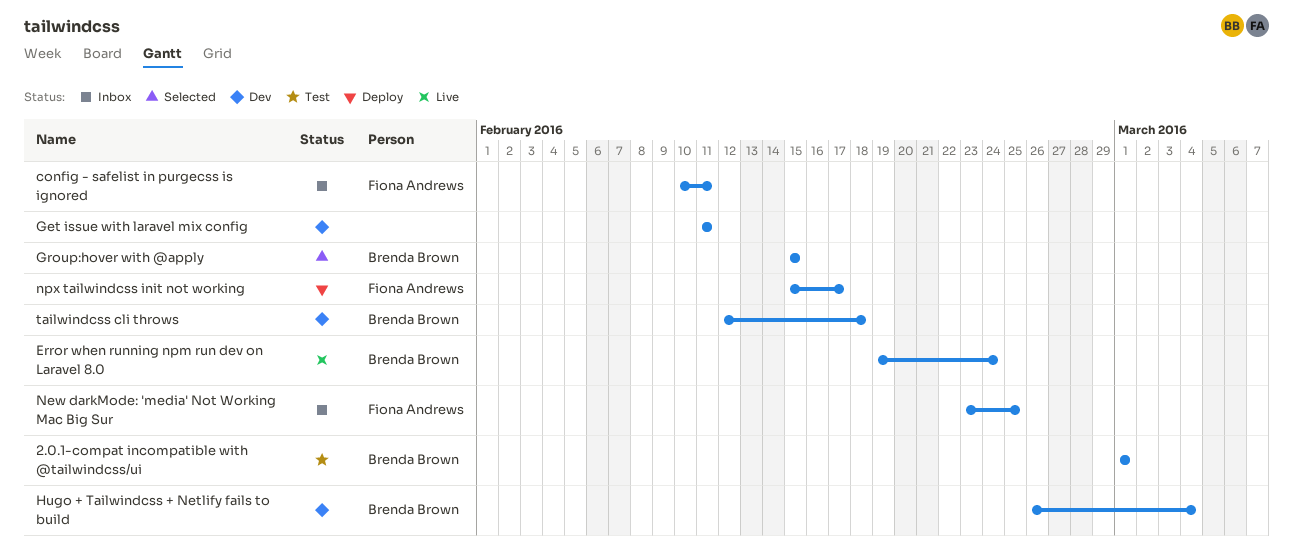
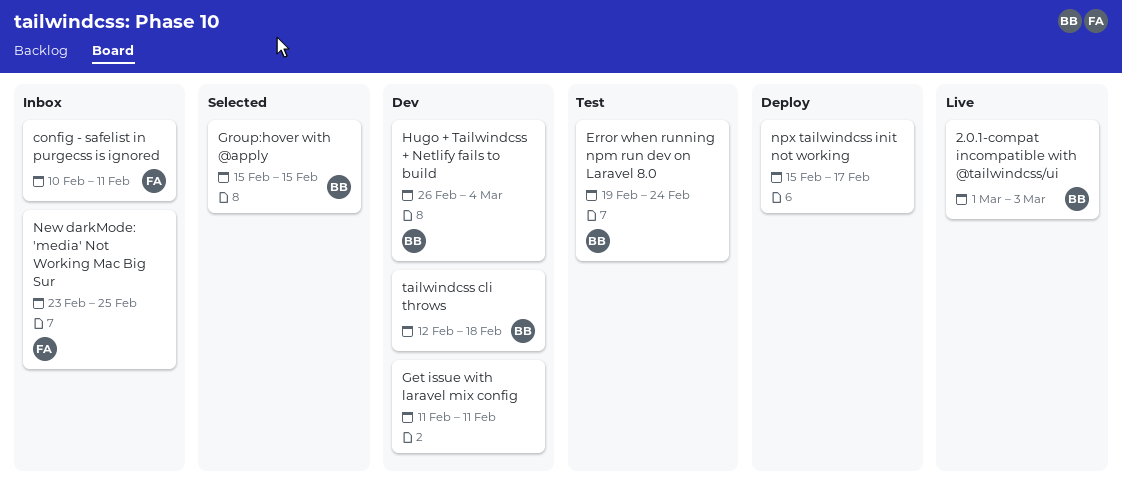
2.0.1-compat incompatible with @tailwindcss/ui, status: Test -> Live
2.0.1-compat incompatible with @tailwindcss/ui, due: Mar 1 -> Mar 3
Error when running npm run dev on Laravel 8.0, status: Live -> Test
npx tailwindcss init not working, owner: Fiona Andrews -> none

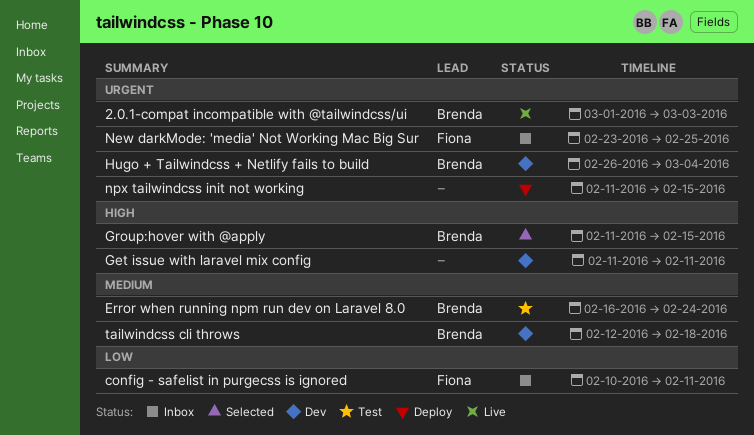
Error when running npm run dev on Laravel 8.0, start: Feb 19 -> Feb 16
Group:hover with @apply, start: Feb 15 -> Feb 11
npx tailwindcss init not working, start: Feb 15 -> Feb 11
npx tailwindcss init not working, due: Feb 17 -> Feb 15

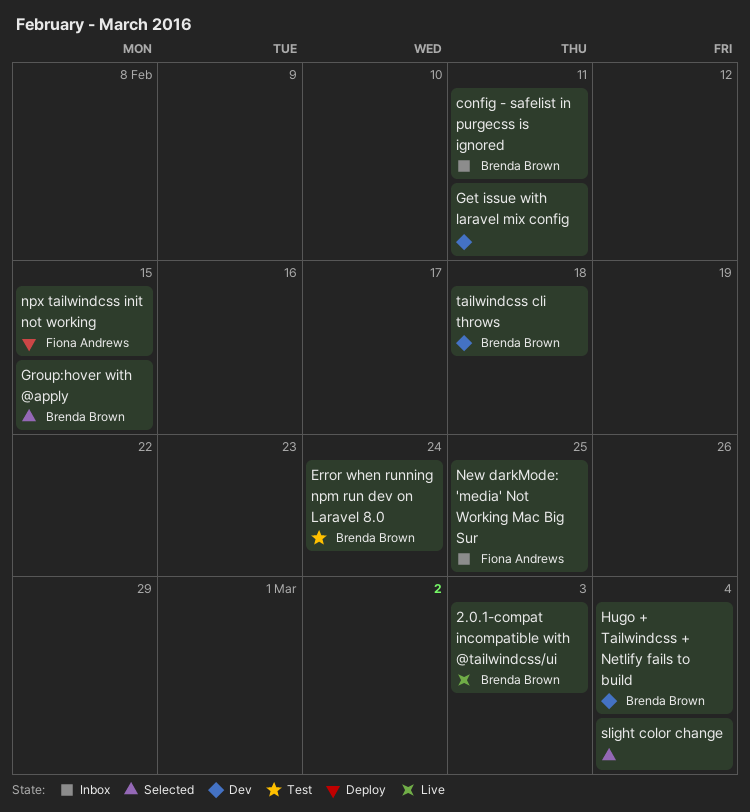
config - safelist in purgecss is ignored, owner: Fiona Andrews -> Brenda Brown
npx tailwindcss init not working, owner: none -> Fiona Andrews
slight color change: none -> present

